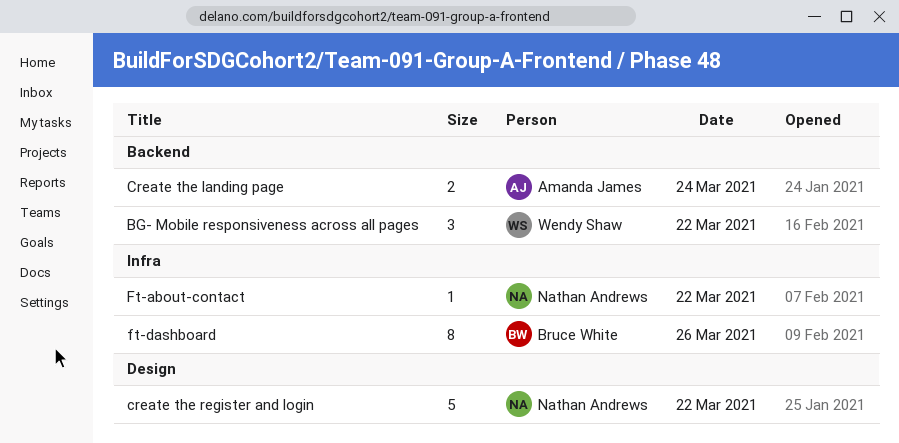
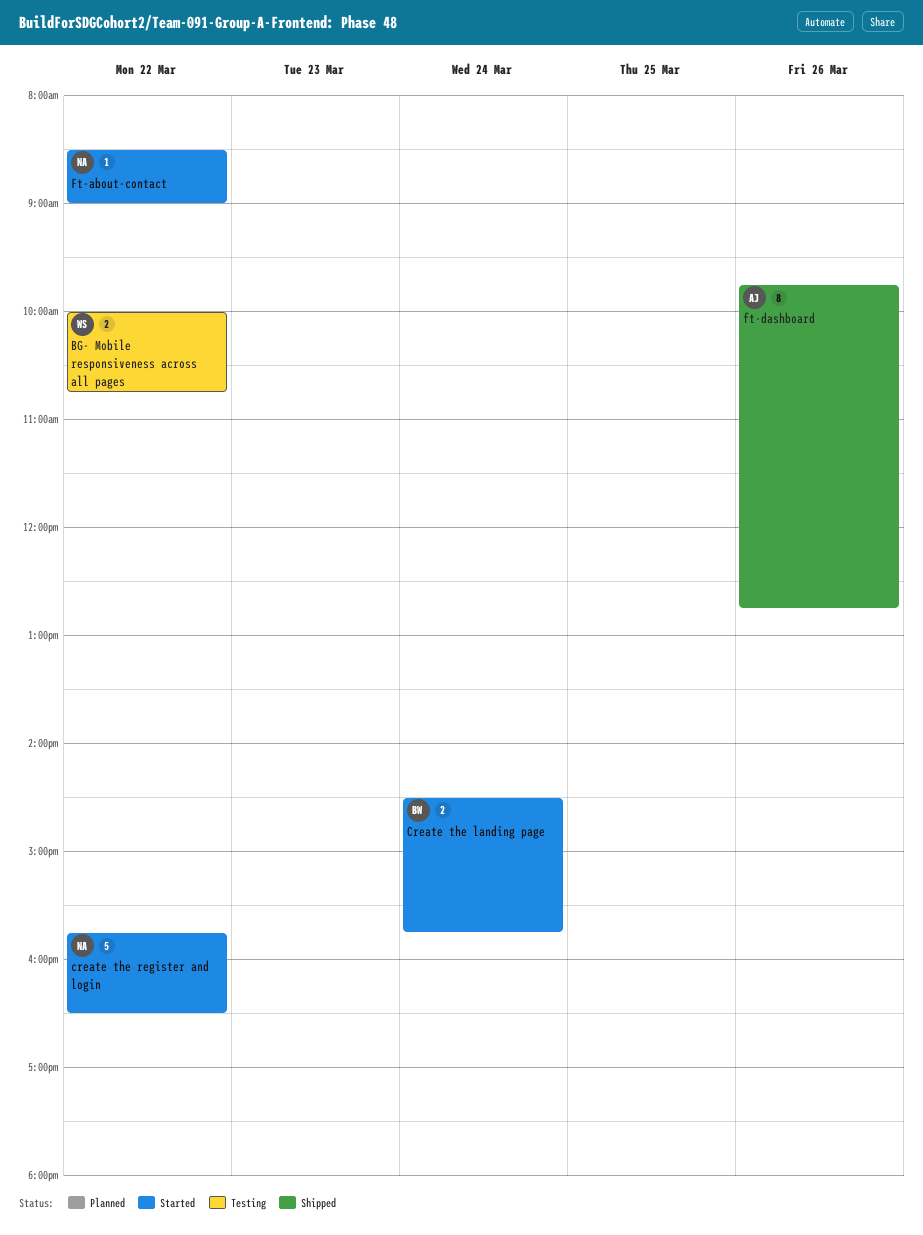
BG- Mobile responsiveness across all pages, estimate: 3 -> 2
Create the landing page, owner: Amanda James -> Bruce White
ft-dashboard, owner: Bruce White -> Amanda James

